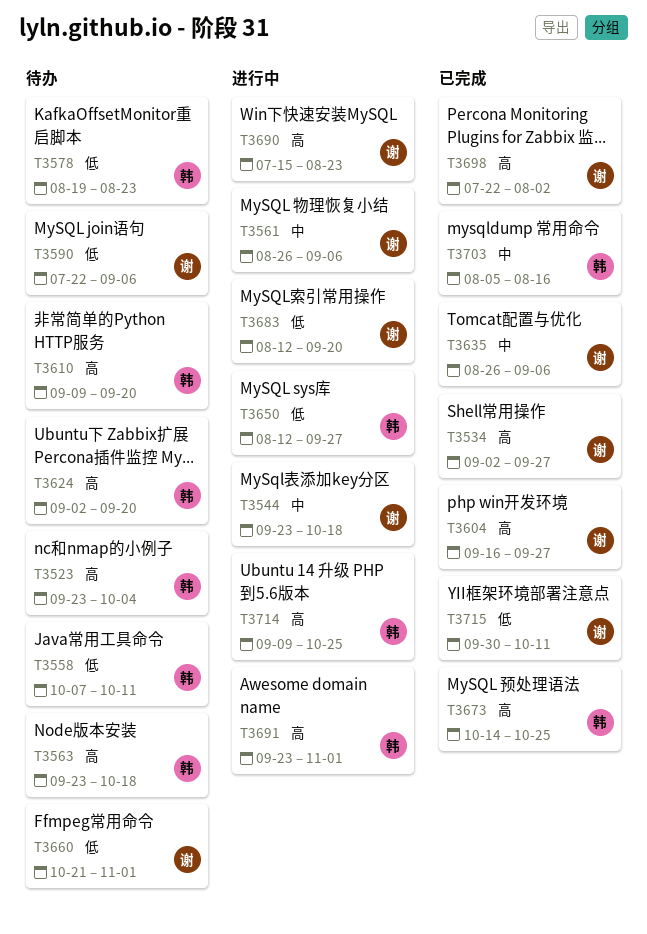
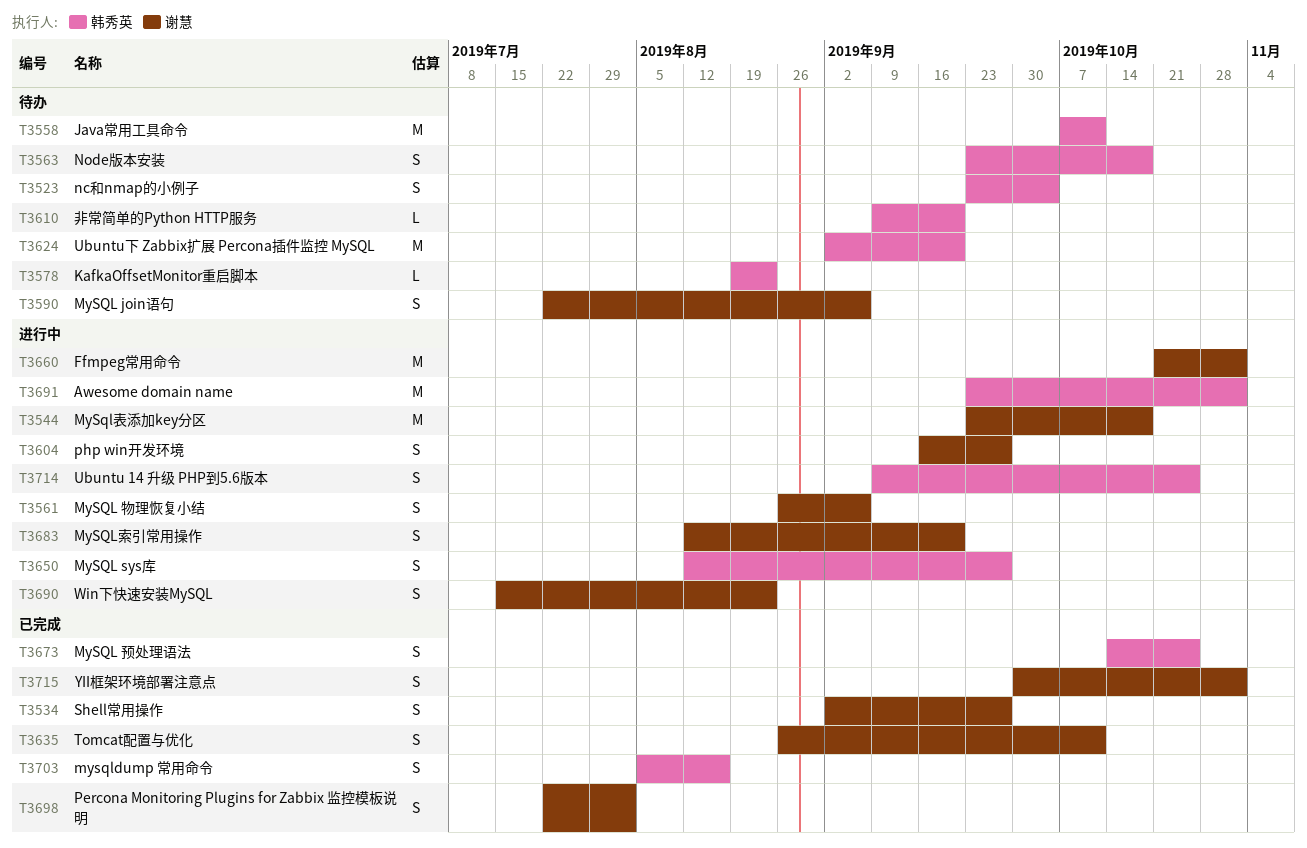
T3604, status: 已完成 -> 进行中
T3635, due: Sep 6 -> Oct 11
T3660, status: 待办 -> 进行中
T3715, due: Oct 11 -> Nov 1

